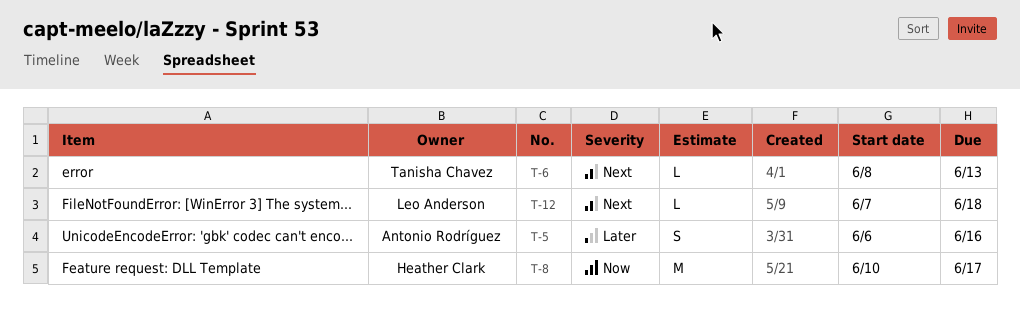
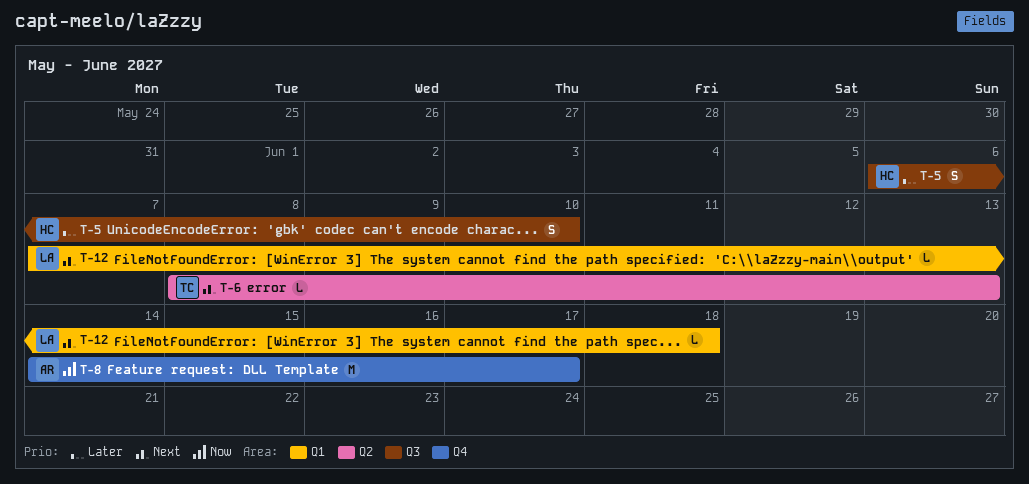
T-5, owner: Antonio Rodríguez -> Heather Clark
T-5, due: Jun 16 -> Jun 10
T-8, owner: Heather Clark -> Antonio Rodríguez
T-8, start: Jun 10 -> Jun 14

